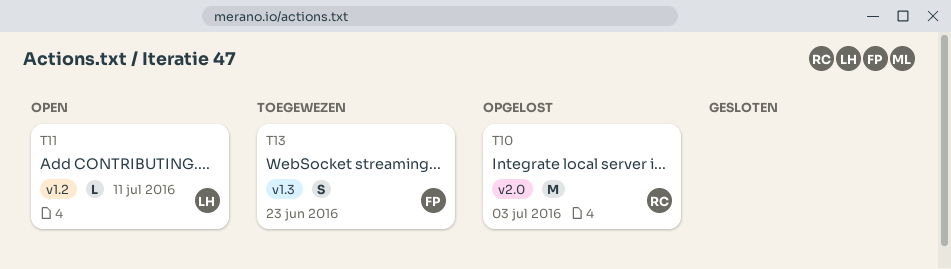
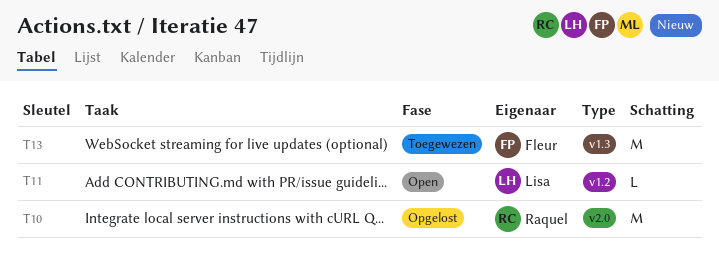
T13, estimate: S -> M

